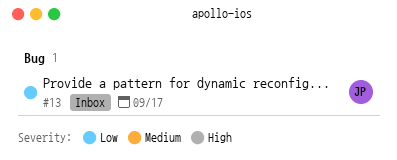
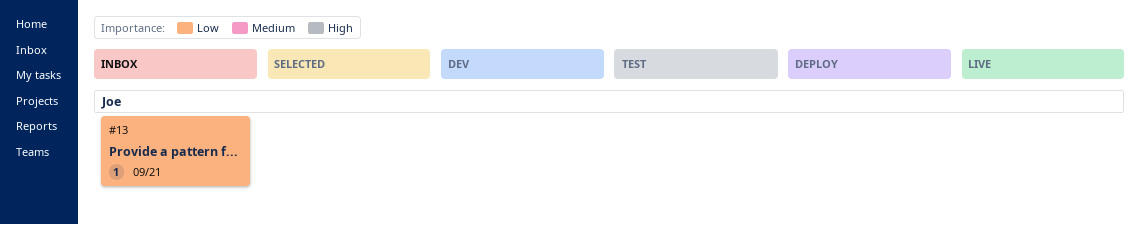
#13, due: Sep 17 -> Sep 21

